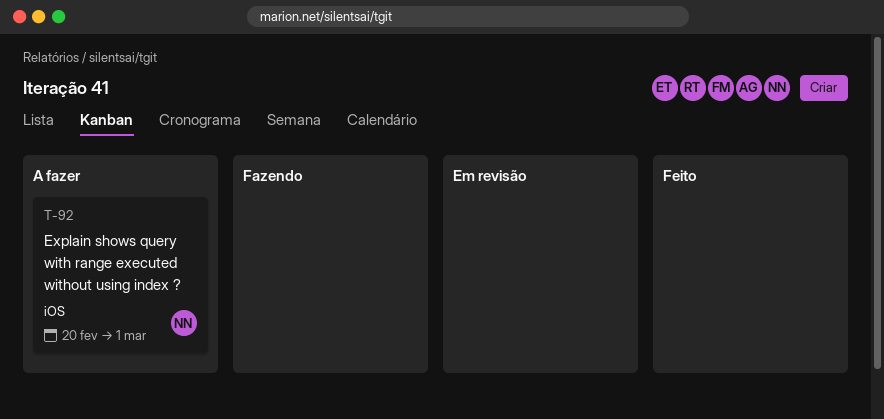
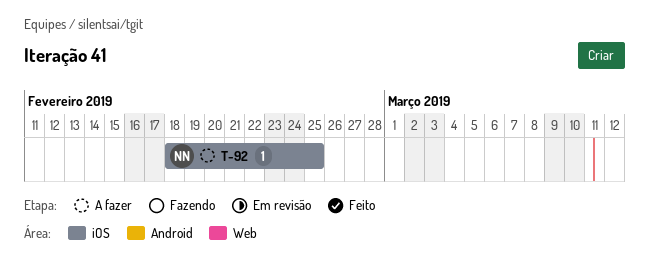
T-92, start: Feb 20 -> Feb 18
T-92, due: Mar 1 -> Feb 25

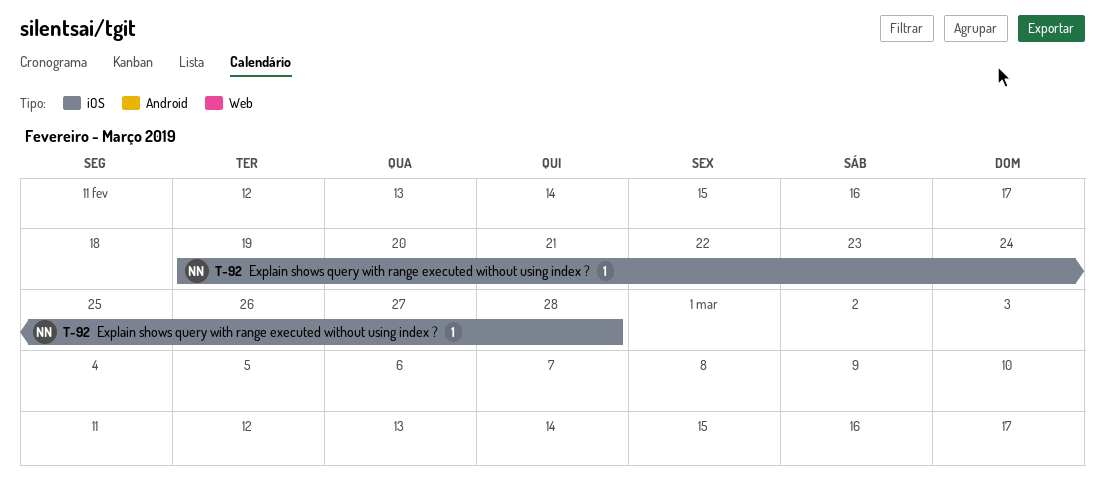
T-92, start: Feb 18 -> Feb 19
T-92, due: Feb 25 -> Feb 28

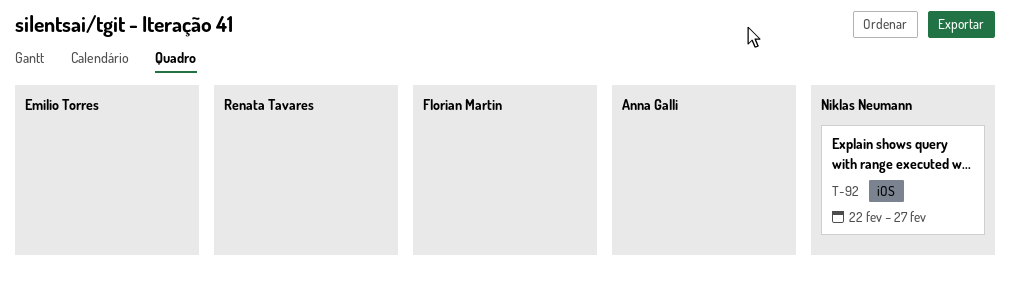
T-92, start: Feb 19 -> Feb 22
T-92, due: Feb 28 -> Feb 27

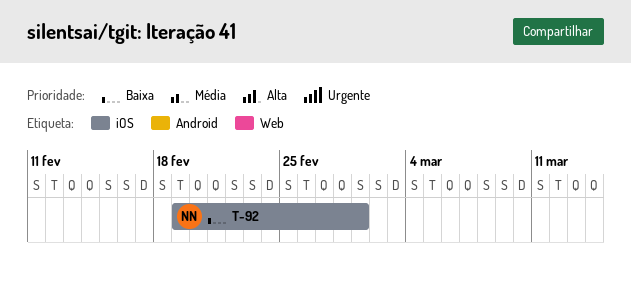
T-92, start: Feb 22 -> Feb 19
T-92, due: Feb 27 -> Mar 1

